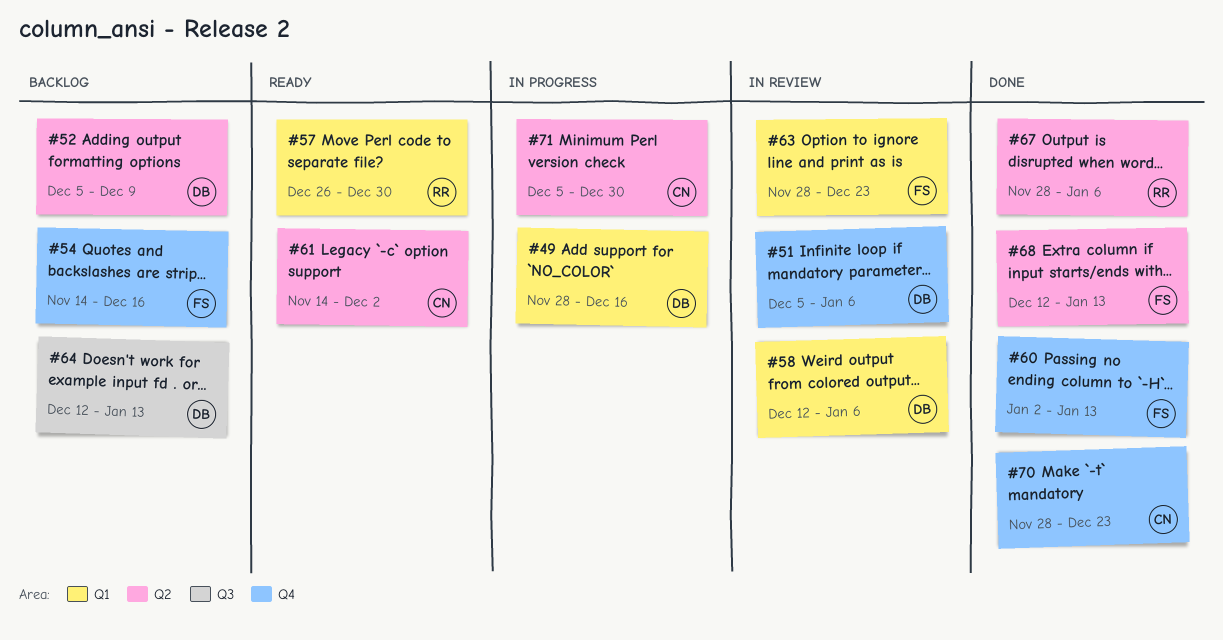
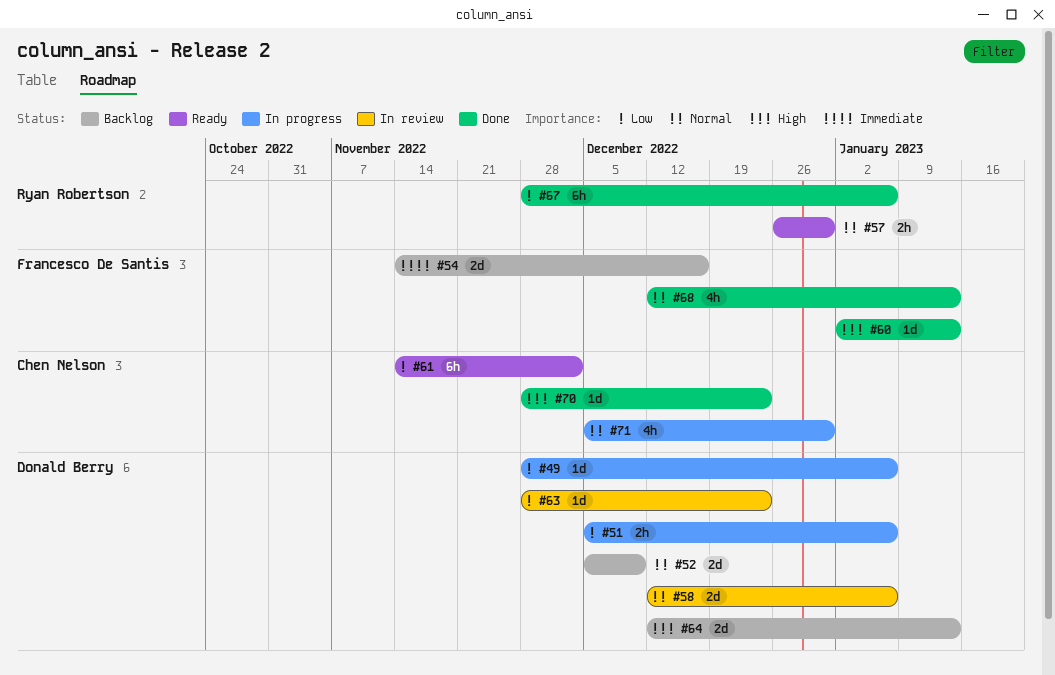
#49, due: Dec 16 -> Jan 6
#51, status: In review -> In progress
#63, owner: Francesco De Santis -> Donald Berry

